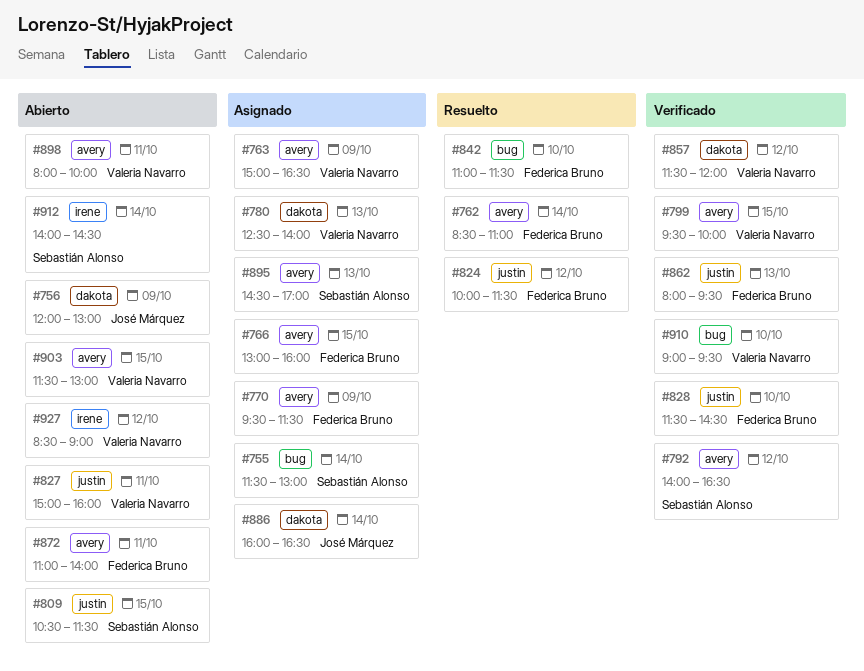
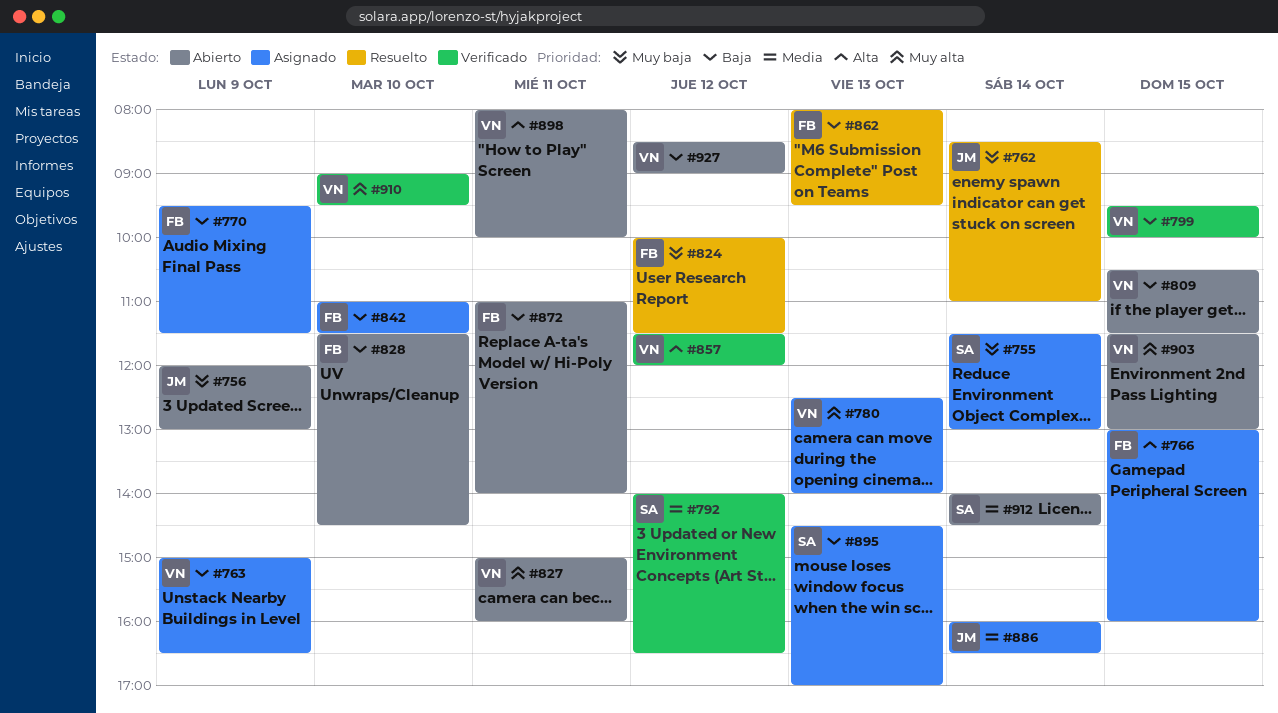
#762, owner: Federica Bruno -> José Márquez
#809, owner: Sebastián Alonso -> Valeria Navarro
#828, status: Verificado -> Abierto
#842, status: Resuelto -> Asignado
#862, status: Verificado -> Resuelto

